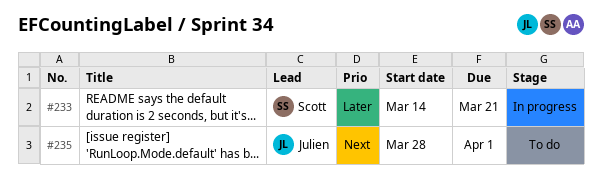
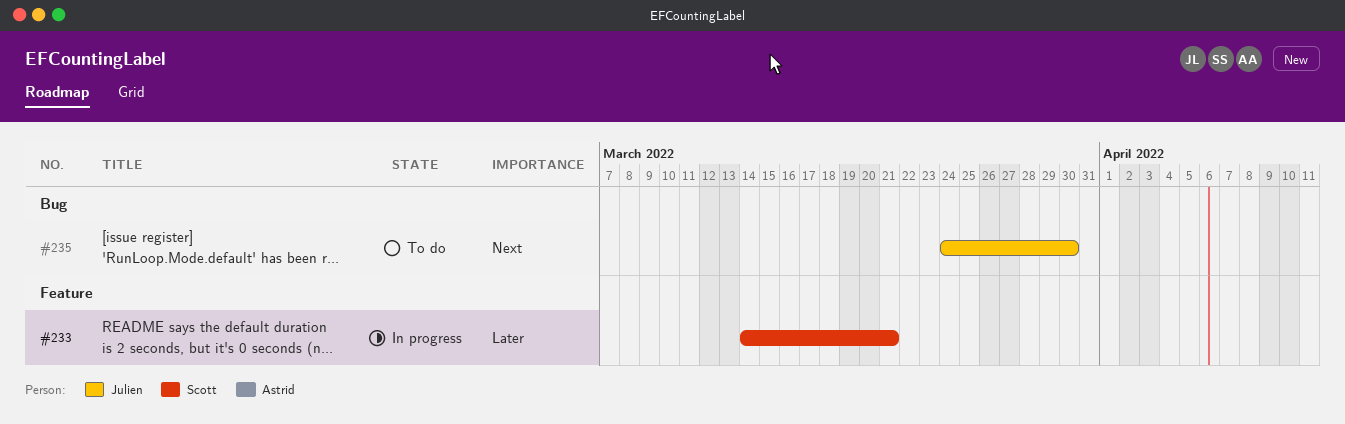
#235, start: Mar 28 -> Mar 24
#235, due: Apr 1 -> Mar 30

